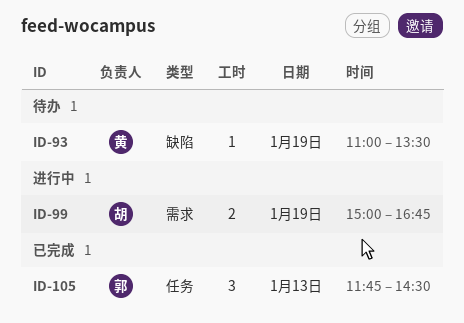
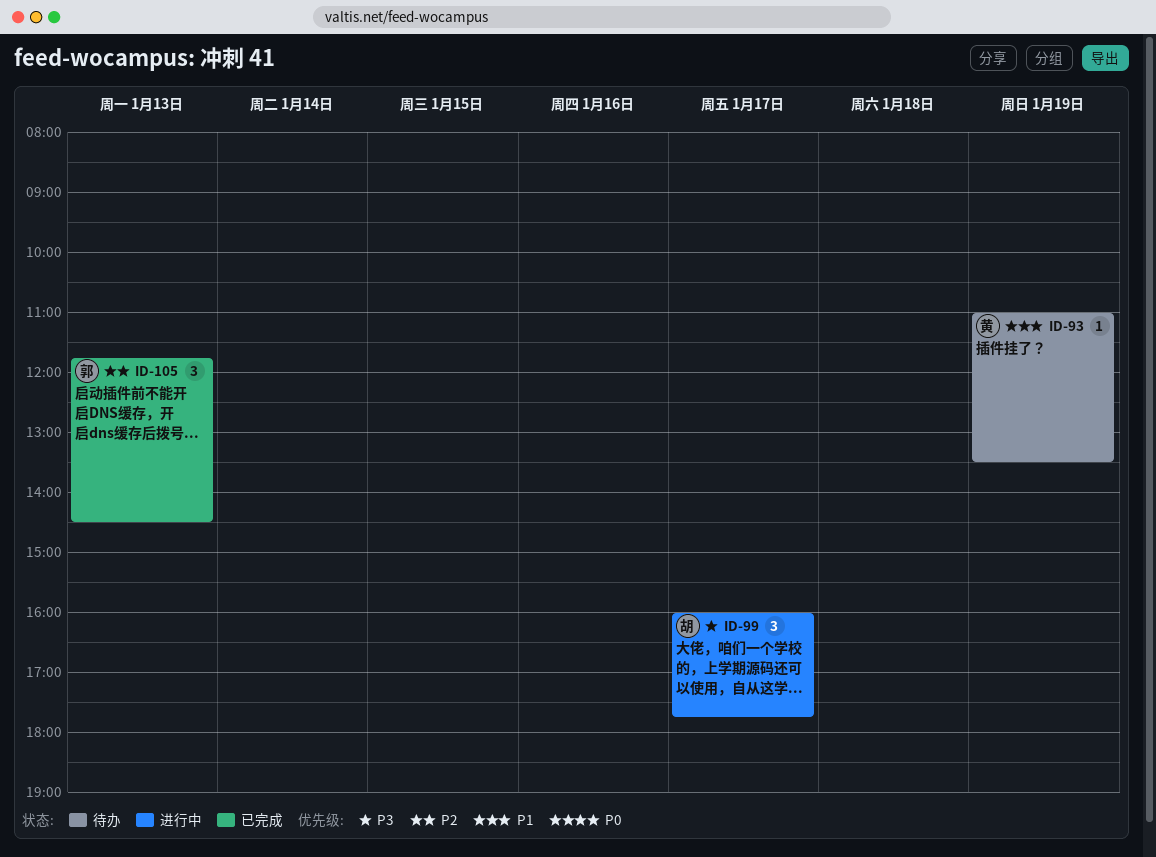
ID-99, estimate: 2 -> 3
ID-99, day: Jan 19 -> Jan 17
ID-99, begins: 15:00 -> 16:00
ID-99, ends: 16:45 -> 17:45

